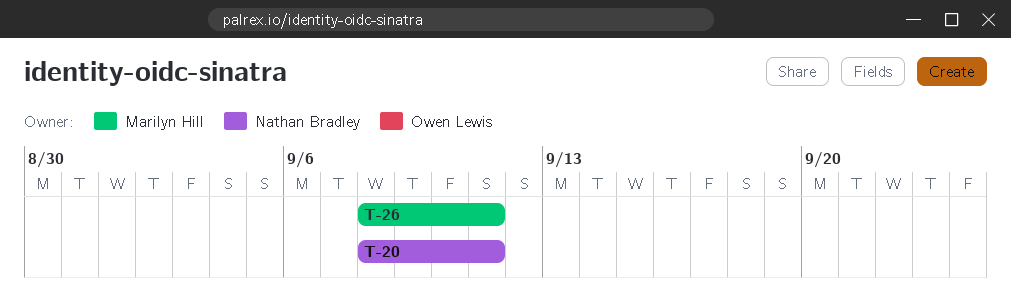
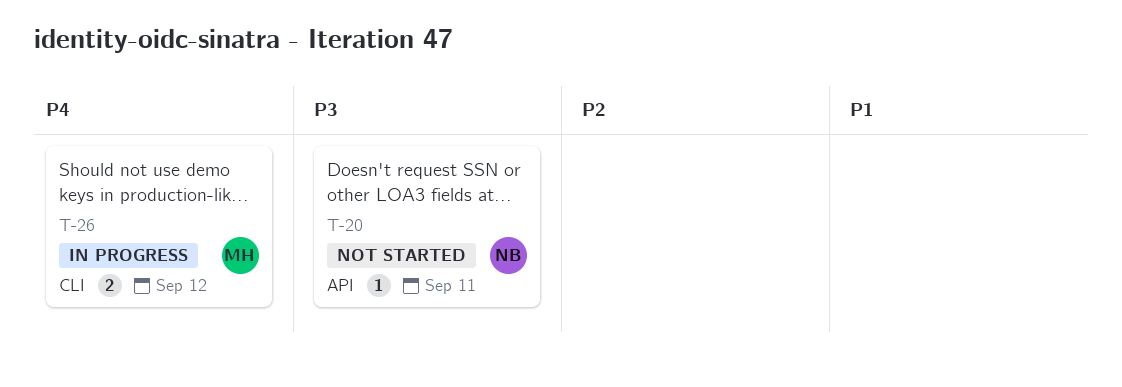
T-26, due: Sep 11 -> Sep 12

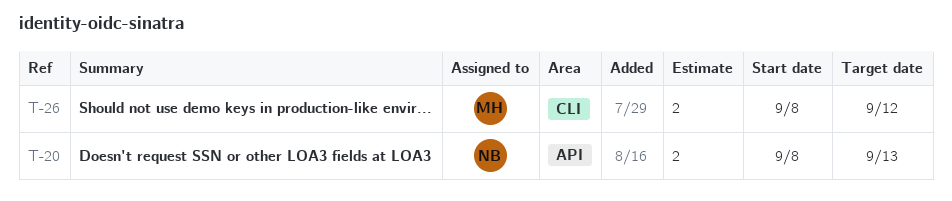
T-20, estimate: 1 -> 2
T-20, due: Sep 11 -> Sep 13

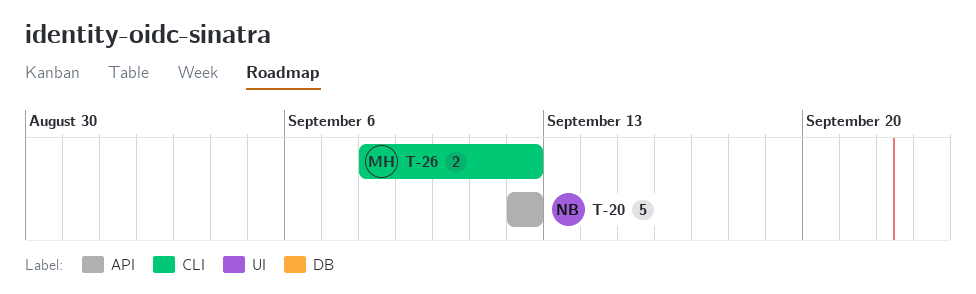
T-20, estimate: 2 -> 5
T-20, start: Sep 8 -> Sep 12
T-20, due: Sep 13 -> Sep 12

